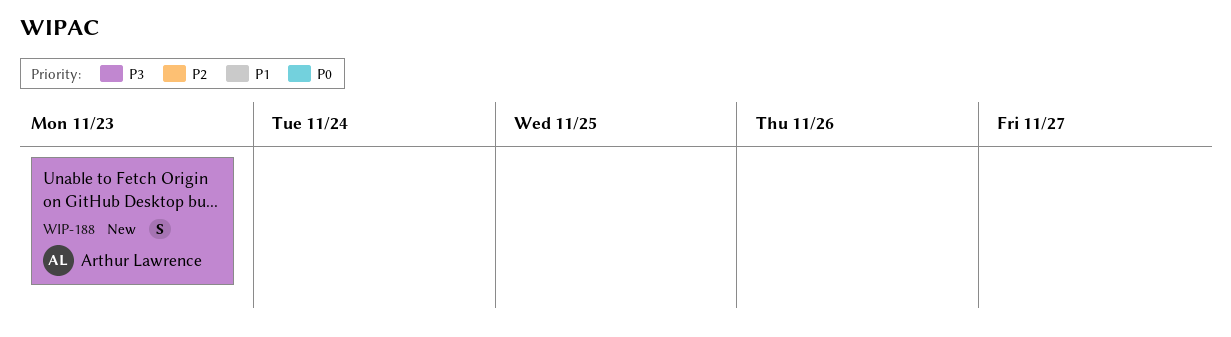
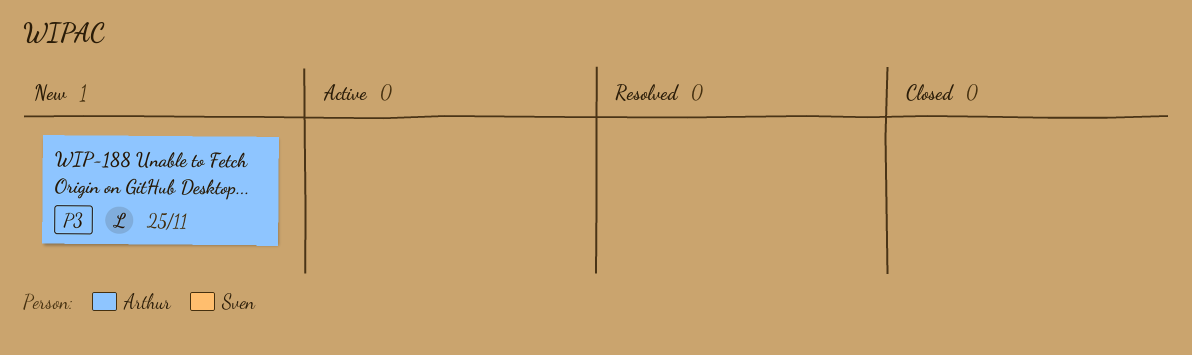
WIP-188, estimate: S -> L
WIP-188, due: Nov 23 -> Nov 25

